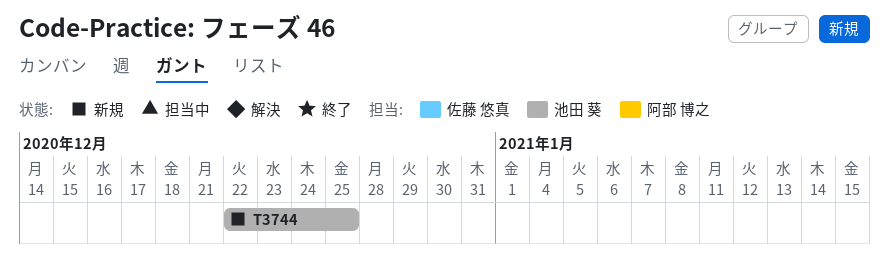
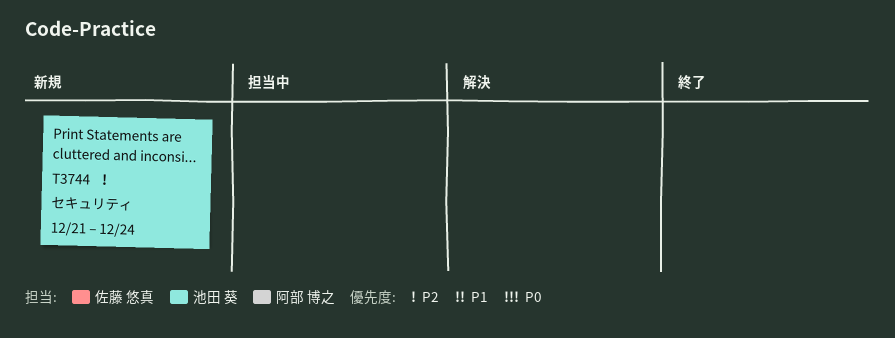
T3744, start: Dec 22 -> Dec 21
T3744, due: Dec 25 -> Dec 24

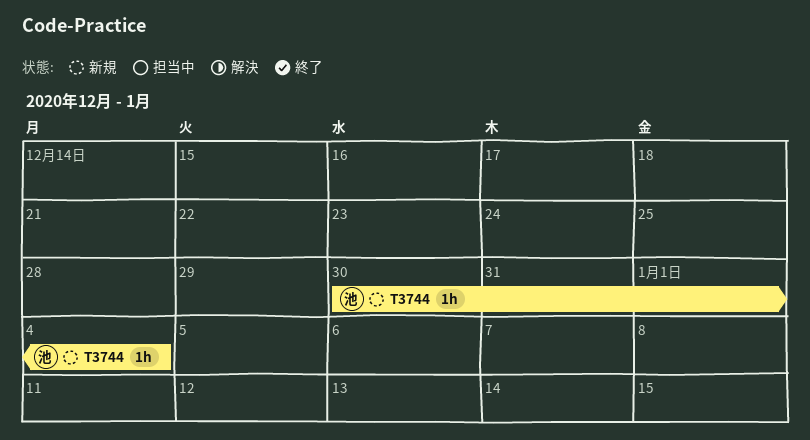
T3744, start: Dec 21 -> Dec 30
T3744, due: Dec 24 -> Jan 4

